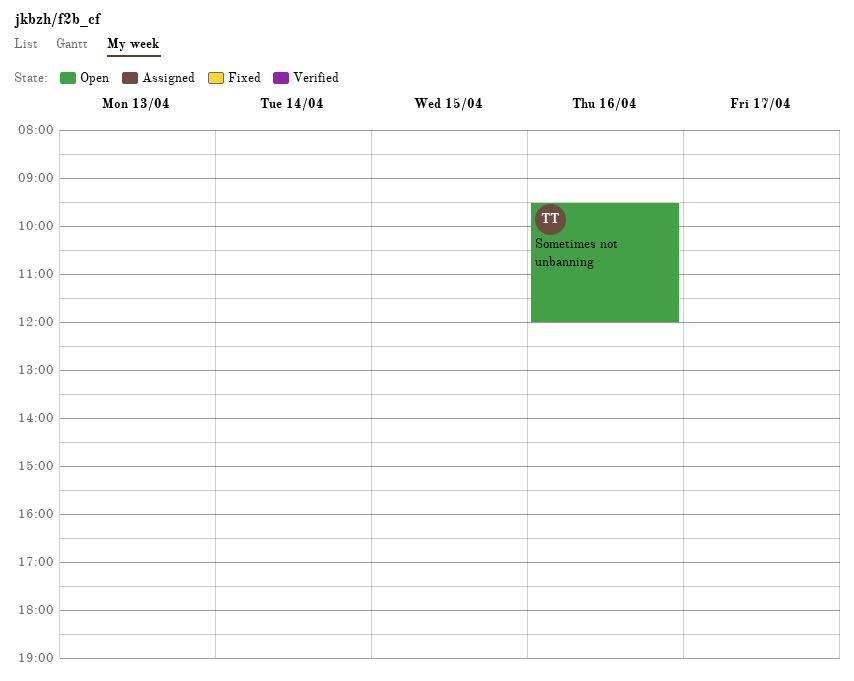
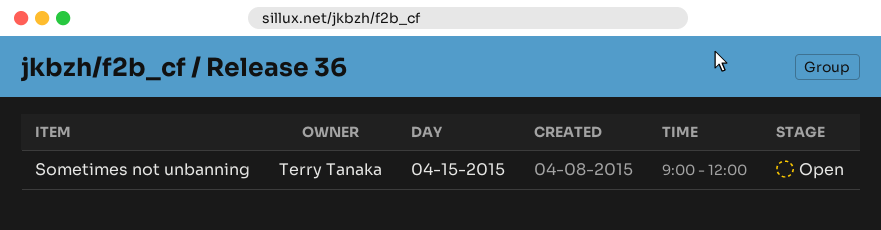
Sometimes not unbanning, day: Apr 16 -> Apr 15
Sometimes not unbanning, begins: 09:30 -> 09:00

